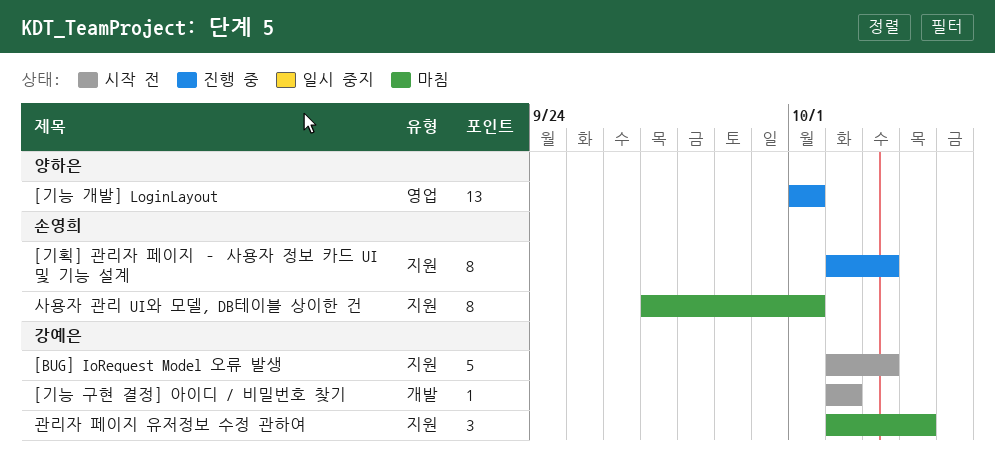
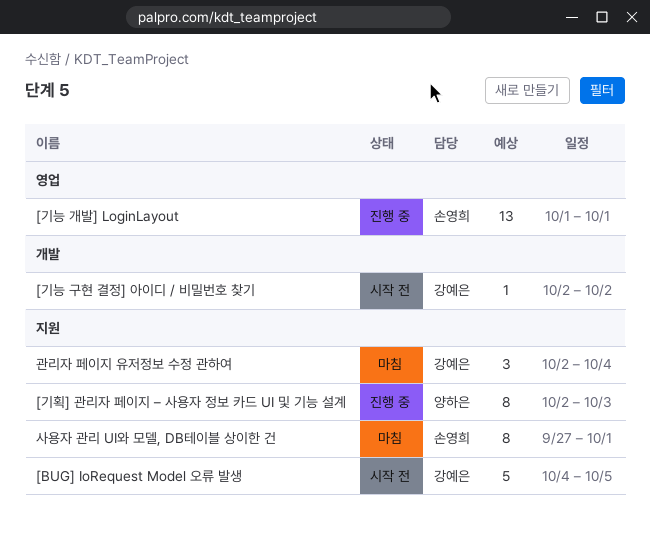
[BUG] IoRequest Model 오류 발생, start: Oct 2 -> Oct 4
[BUG] IoRequest Model 오류 발생, due: Oct 3 -> Oct 5
[기능 개발] LoginLayout, owner: 양하은 -> 손영희
[기획] 관리자 페이지 – 사용자 정보 카드 UI 및 기능 설계, owner: 손영희 -> 양하은

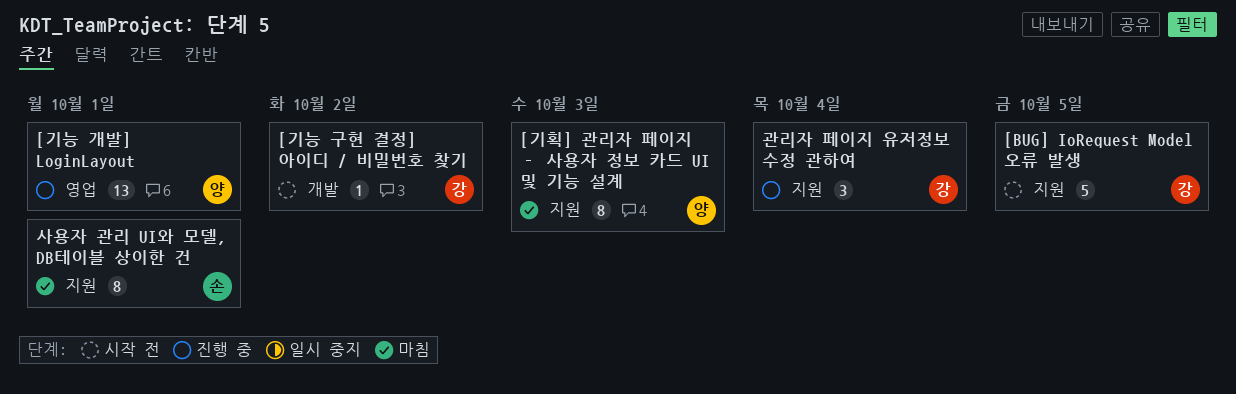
[기능 개발] LoginLayout, owner: 손영희 -> 양하은
[기획] 관리자 페이지 – 사용자 정보 카드 UI 및 기능 설계, status: 진행 중 -> 마침
관리자 페이지 유저정보 수정 관하여, status: 마침 -> 진행 중

